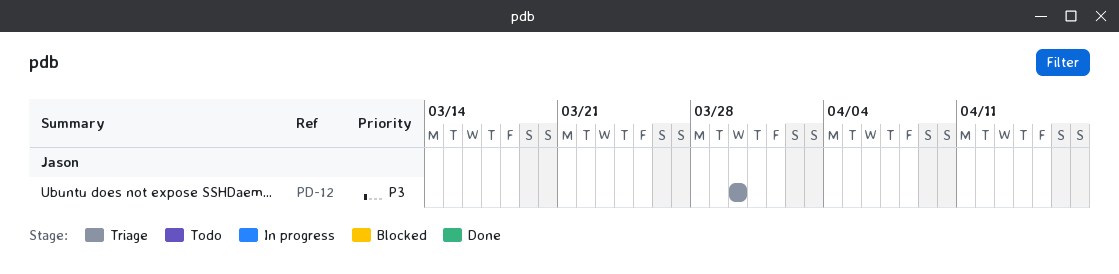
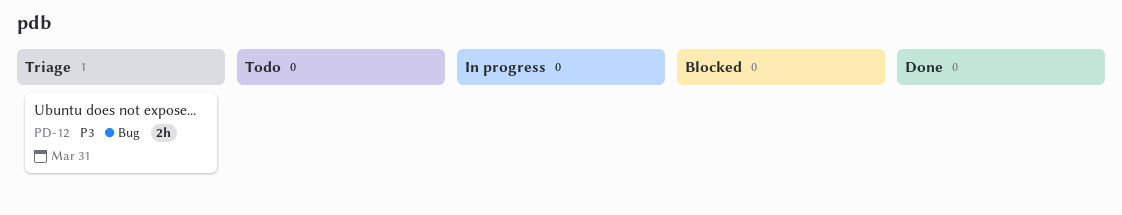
PD-12, due: Mar 30 -> Mar 31

